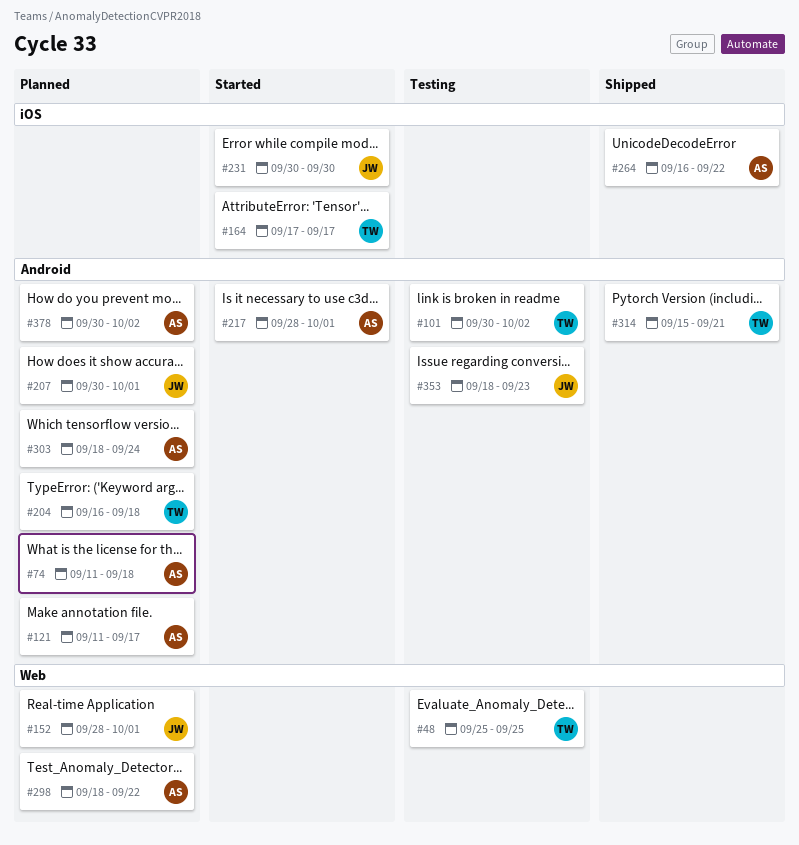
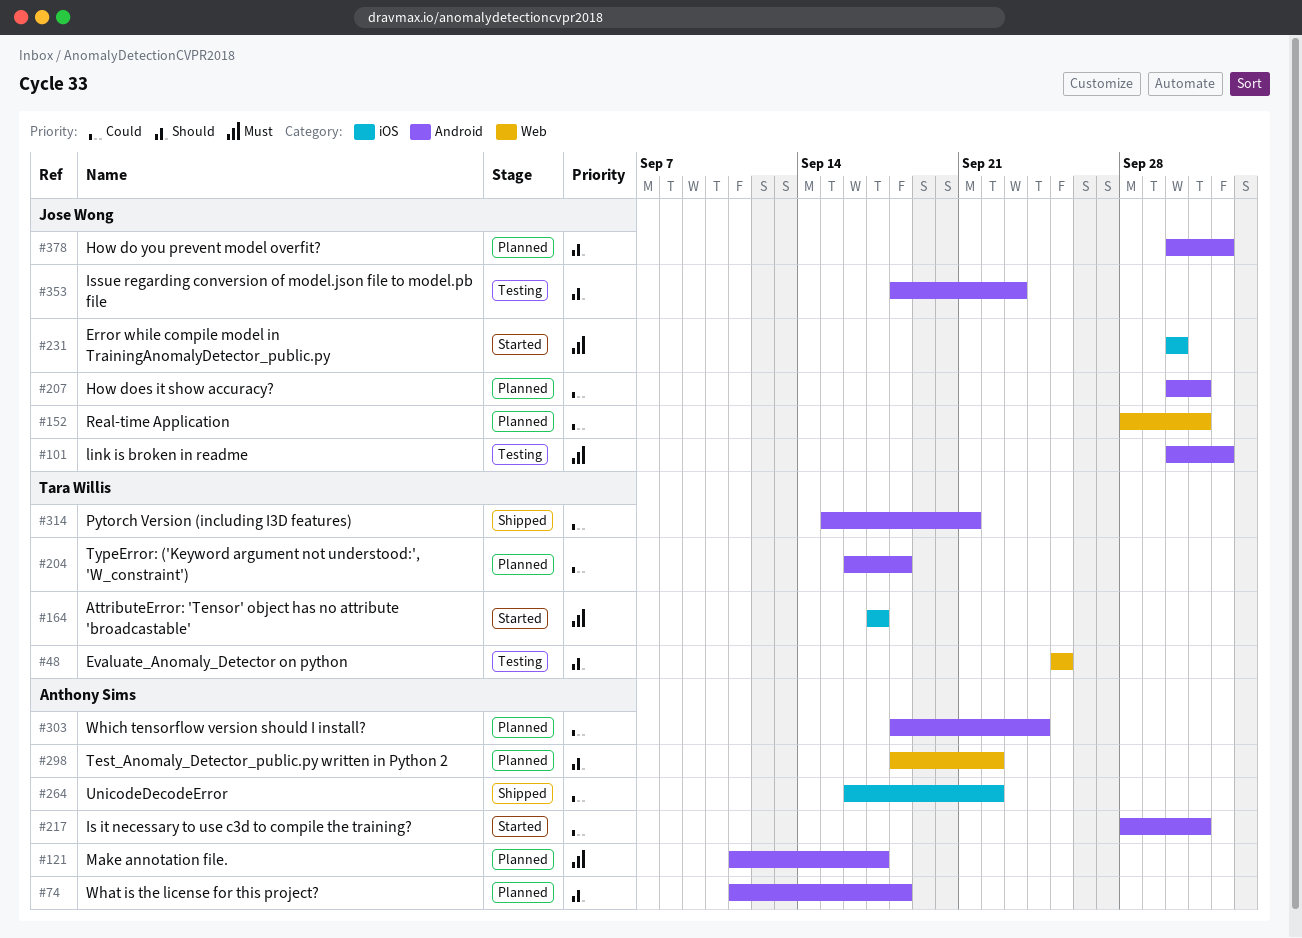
#101, owner: Tara Willis -> Jose Wong
#378, owner: Anthony Sims -> Jose Wong

